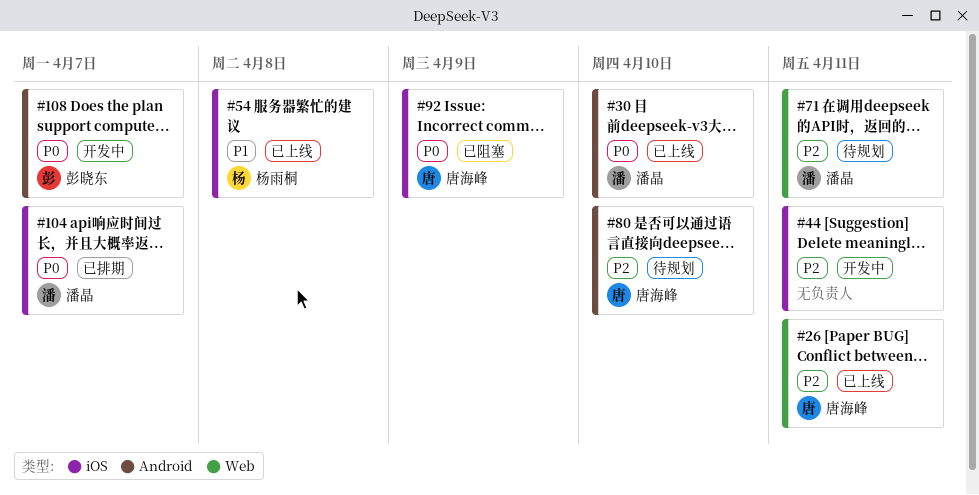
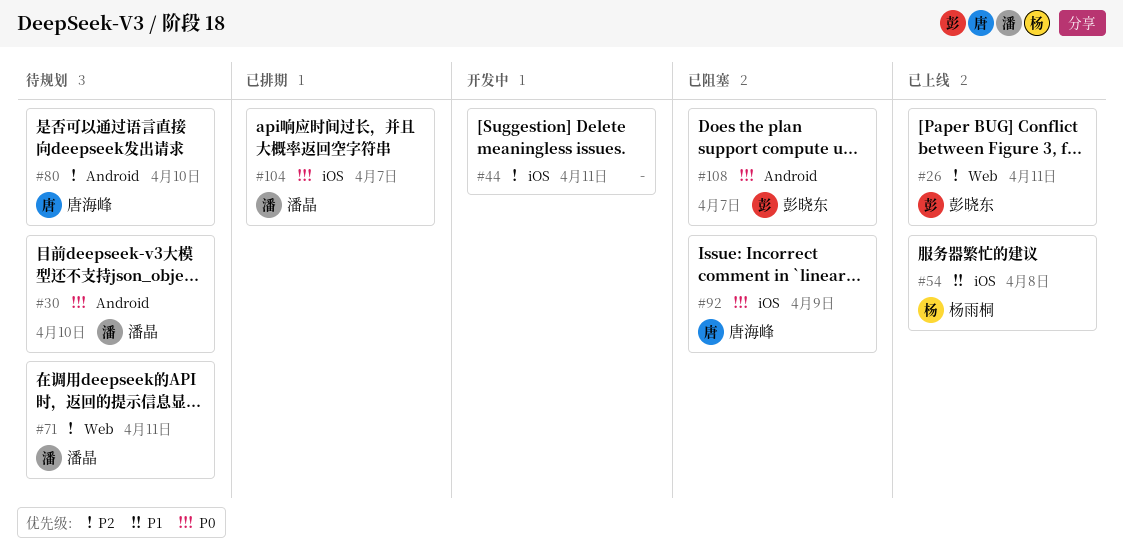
#26, owner: 唐海峰 -> 彭晓东
#30, status: 已上线 -> 待规划
#108, status: 开发中 -> 已阻塞

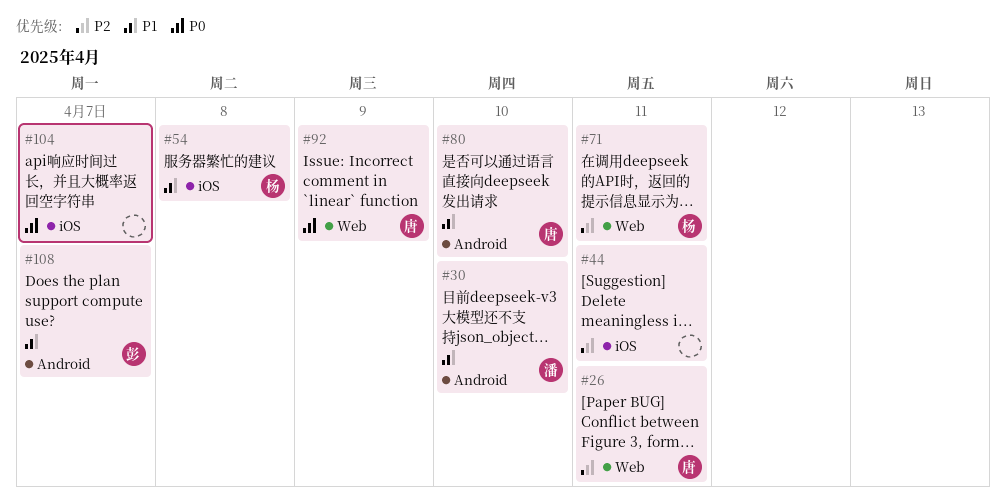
#26, owner: 彭晓东 -> 唐海峰
#30, priority: P0 -> P1
#71, owner: 潘晶 -> 杨雨桐
#80, priority: P2 -> P1
#92, label: iOS -> Web
#104, owner: 潘晶 -> none
#108, priority: P0 -> P1

